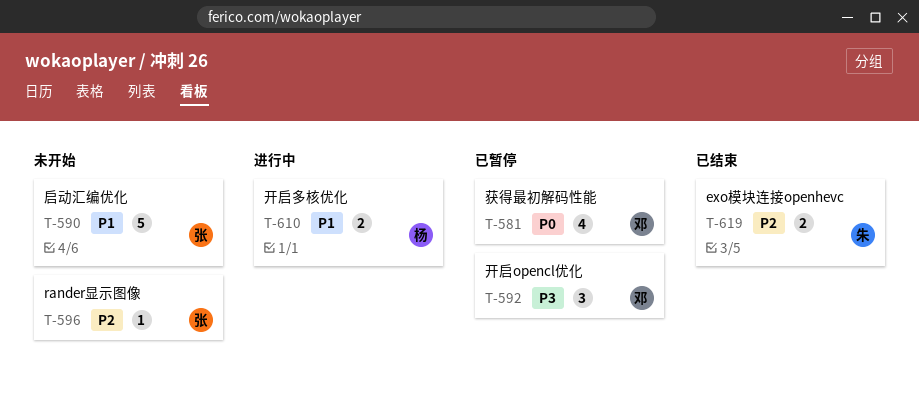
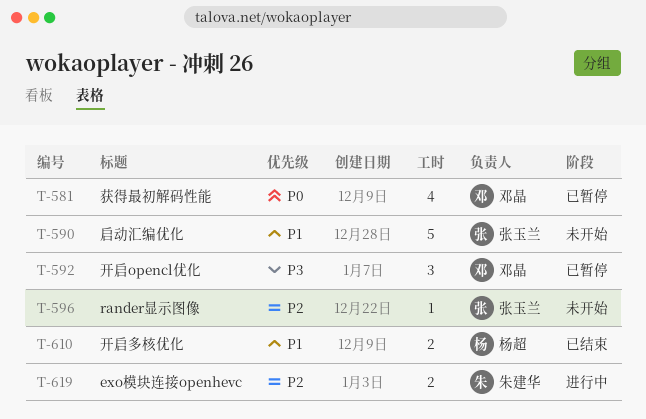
T-610, status: 进行中 -> 已结束
T-619, status: 已结束 -> 进行中

